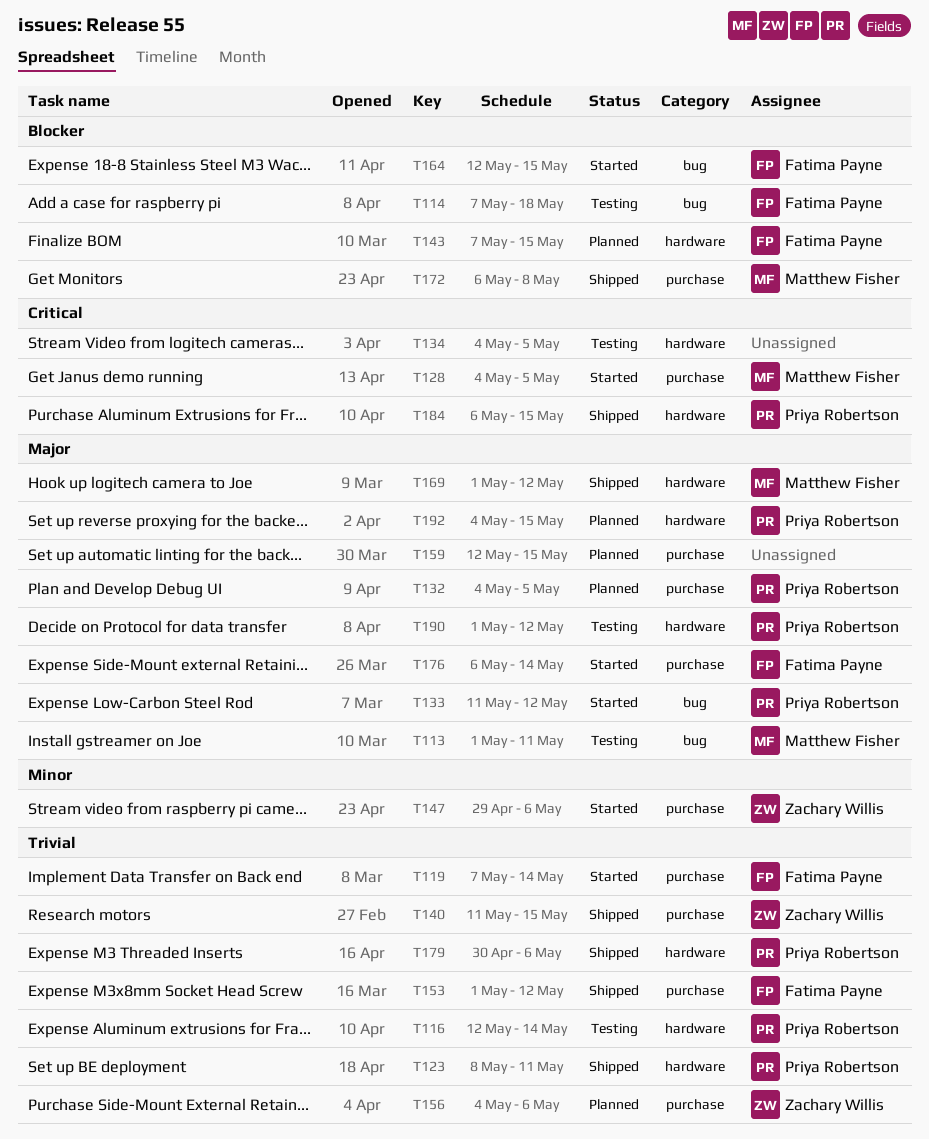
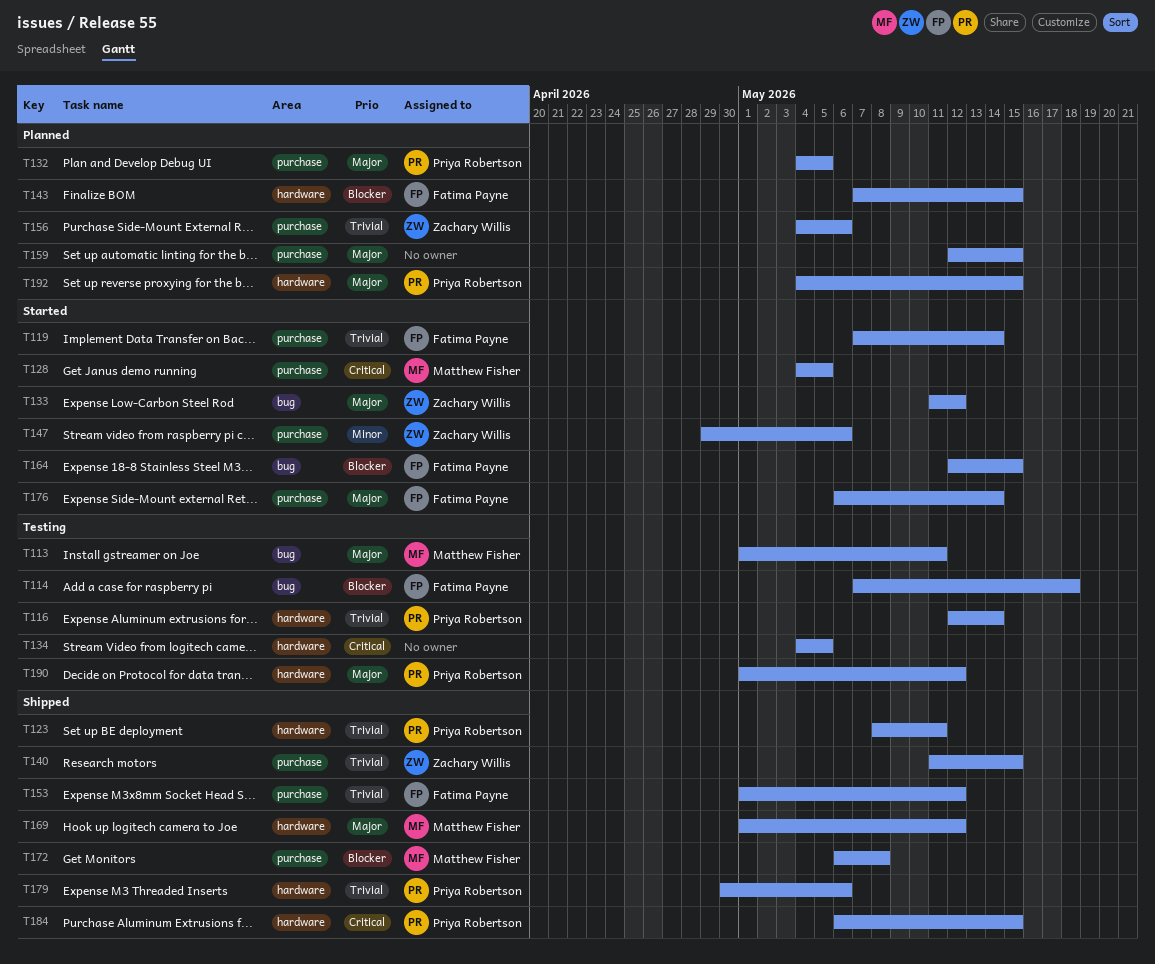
T133, owner: Priya Robertson -> Zachary Willis

